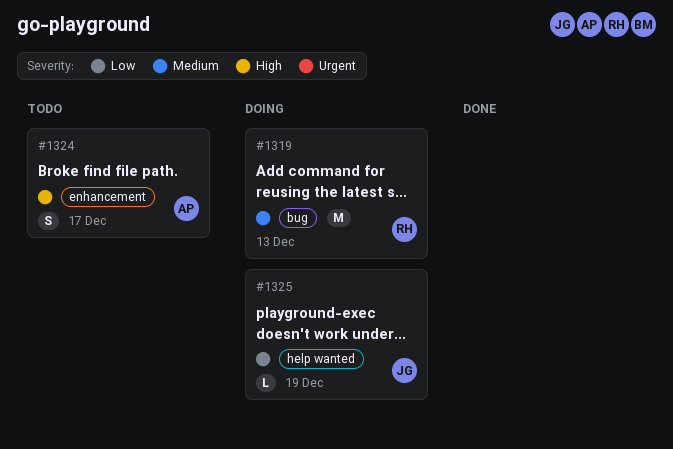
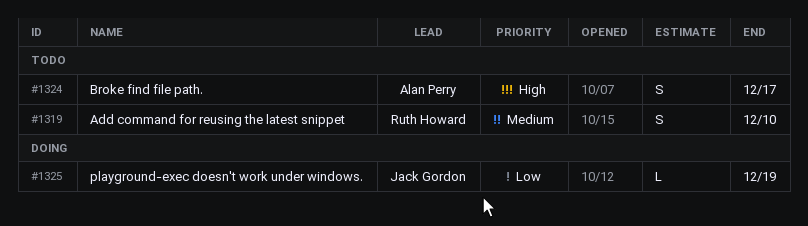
#1319, status: Doing -> Todo
#1319, estimate: M -> S
#1319, due: Dec 13 -> Dec 10

